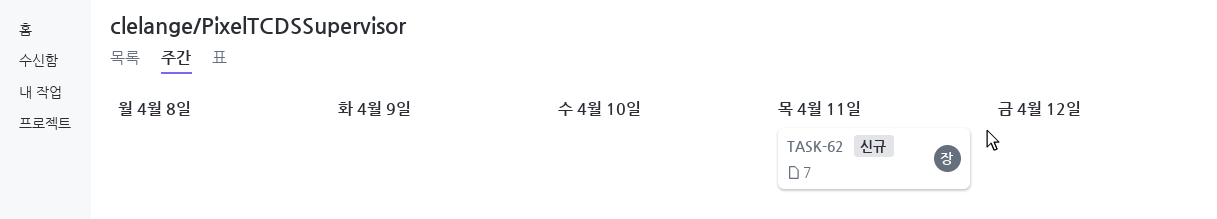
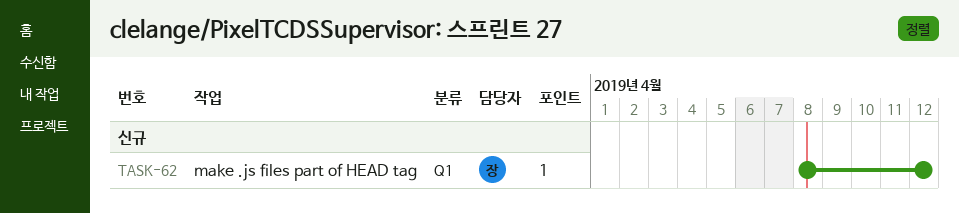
TASK-62, due: Apr 11 -> Apr 12

